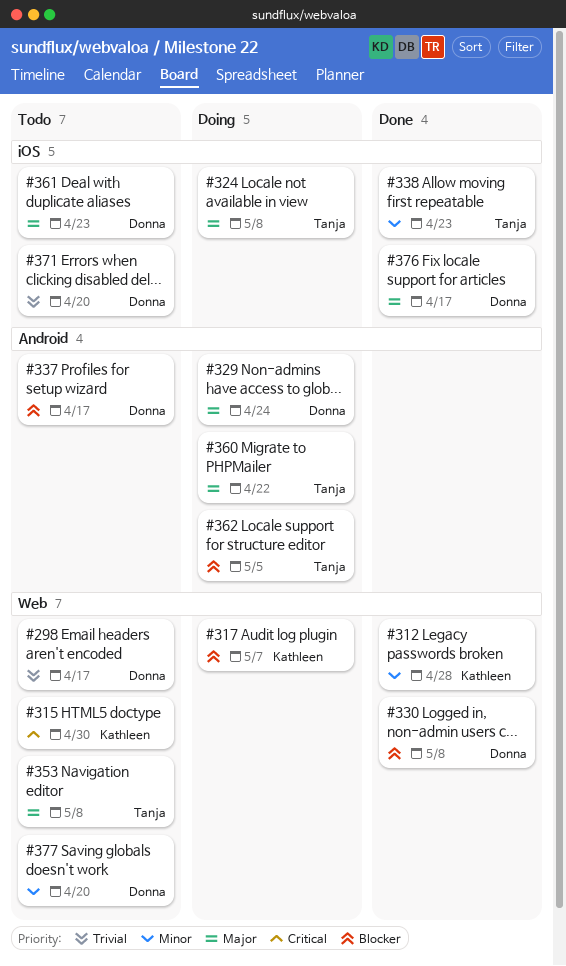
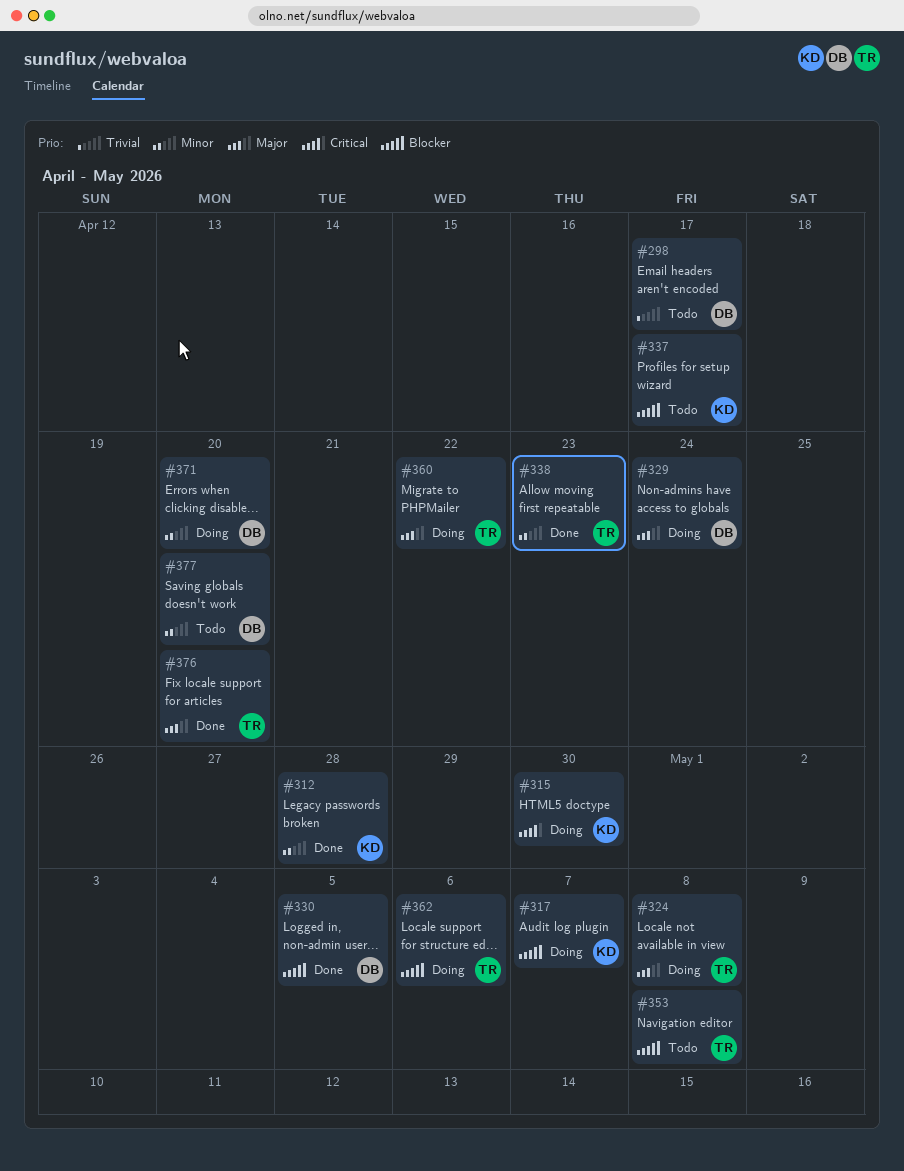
#315, status: Todo -> Doing
#330, due: May 8 -> May 5
#337, owner: Donna -> Kathleen
#353, priority: Major -> Blocker
#361: present -> none
#362, due: May 5 -> May 6
#371, status: Todo -> Doing
#371, priority: Trivial -> Minor
#376, owner: Donna -> Tanja
#376, due: Apr 17 -> Apr 20

